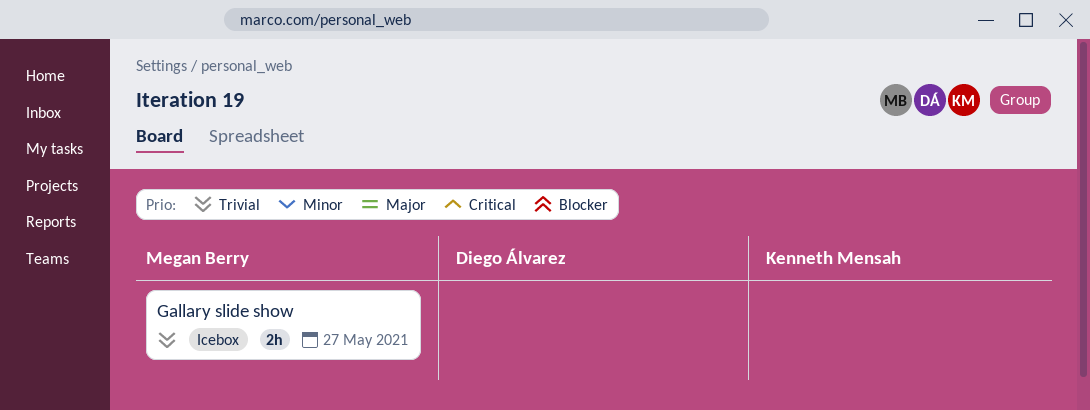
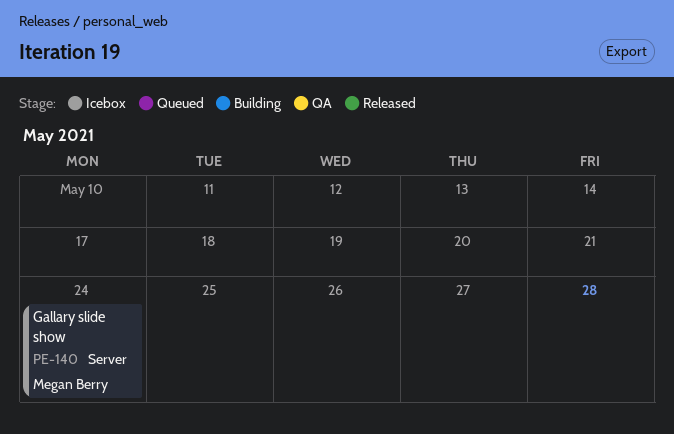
Gallary slide show, due: May 27 -> May 24

